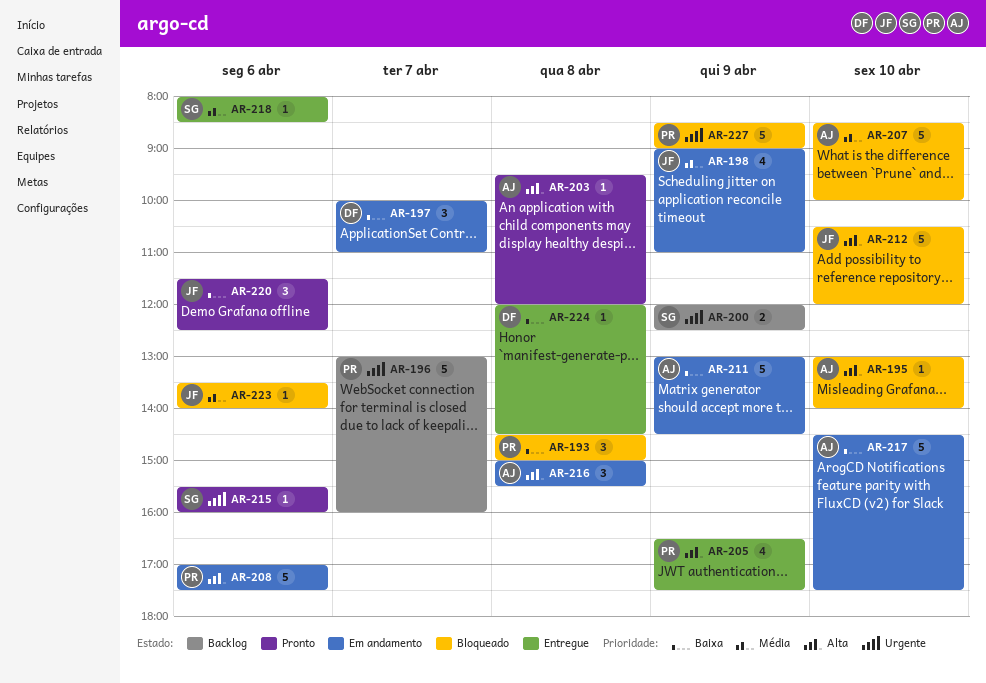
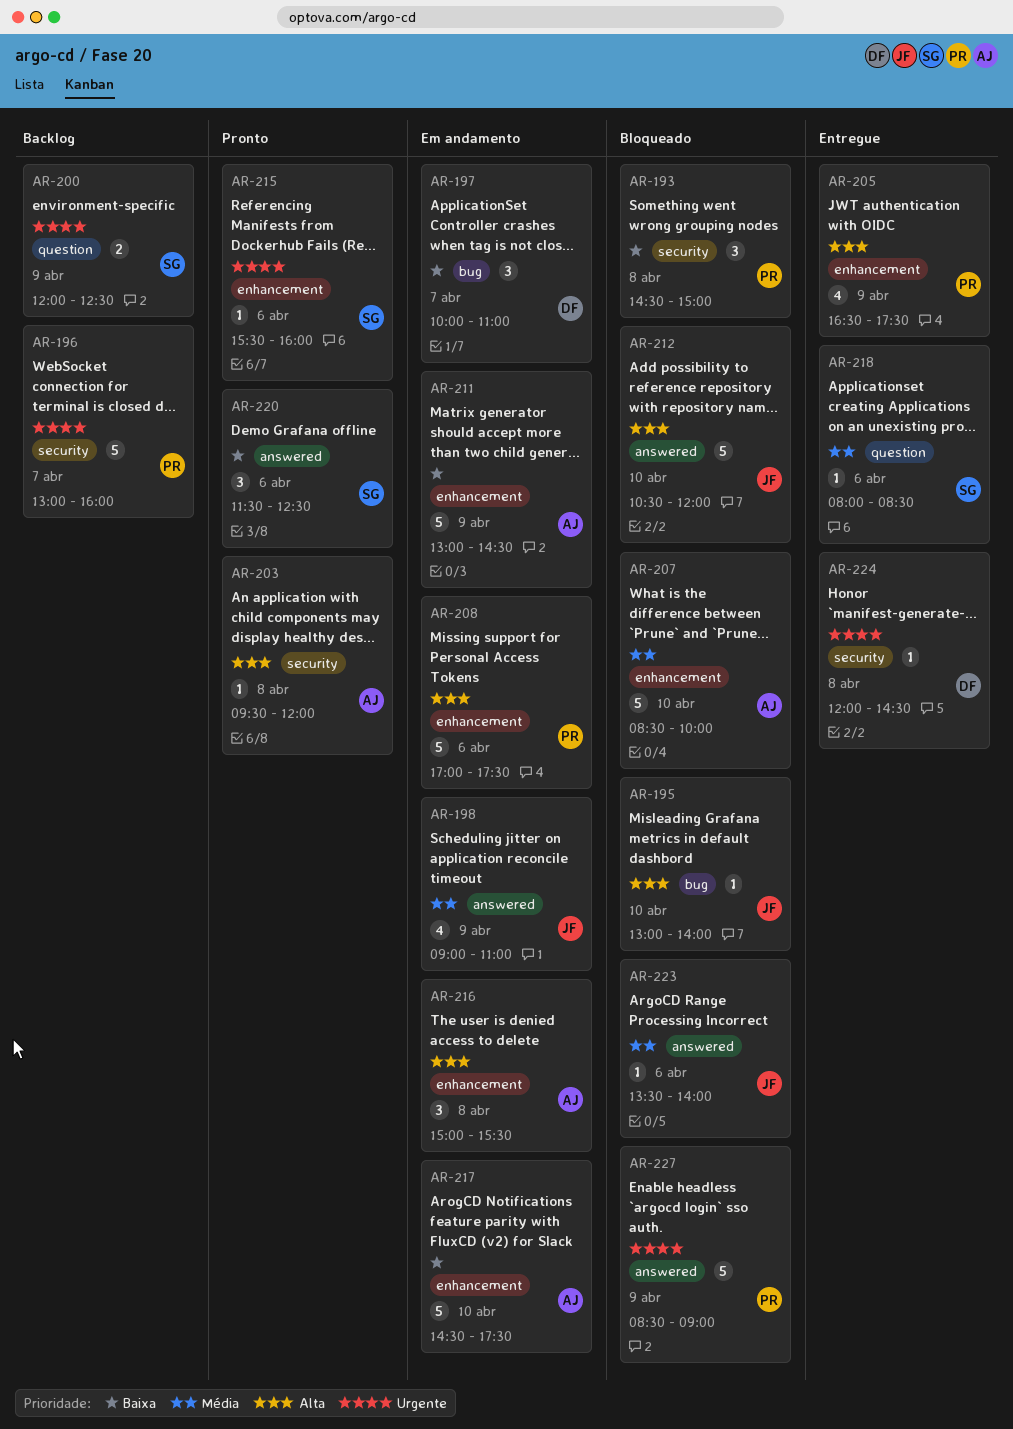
AR-195, owner: AJ -> JF
AR-220, owner: JF -> SG
AR-224, priority: Baixa -> Urgente

